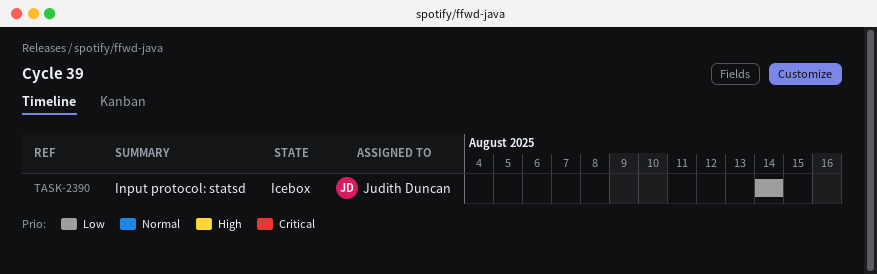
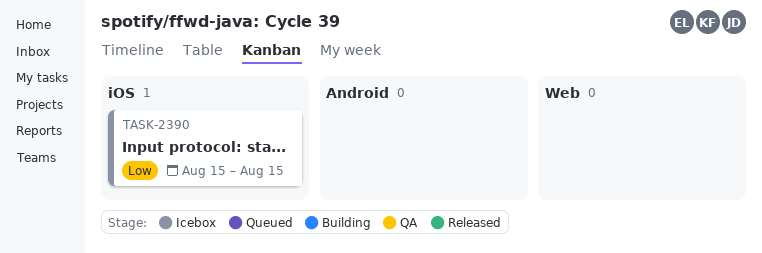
TASK-2390, start: Aug 14 -> Aug 15
TASK-2390, due: Aug 14 -> Aug 15

